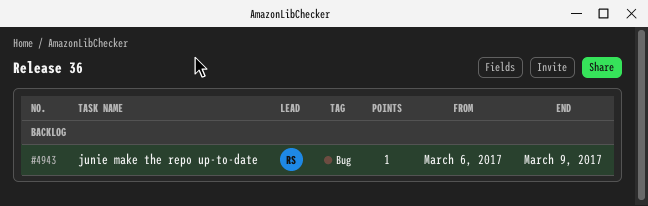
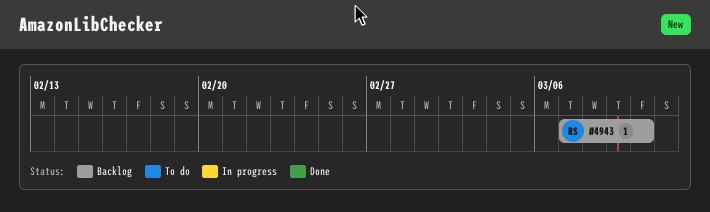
#4943, start: Mar 6 -> Mar 7
#4943, due: Mar 9 -> Mar 10

